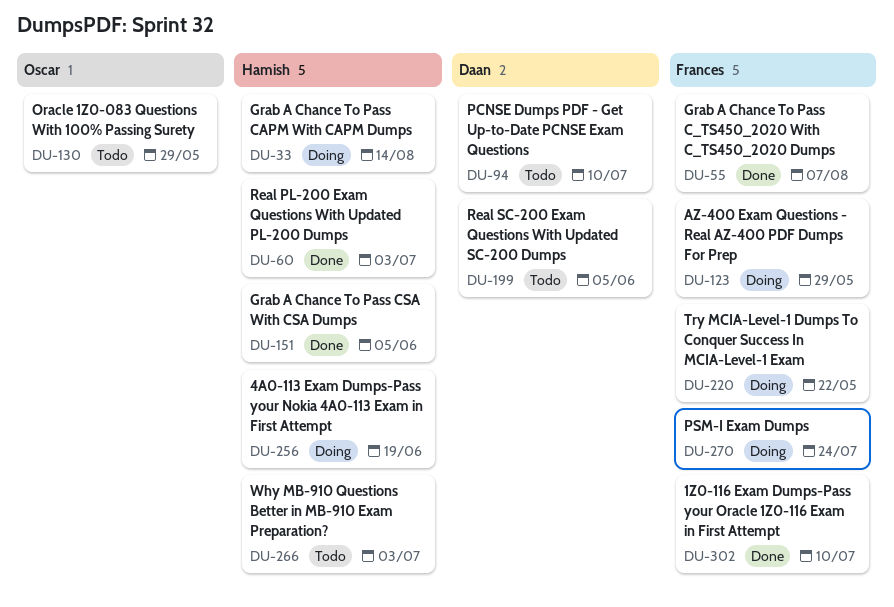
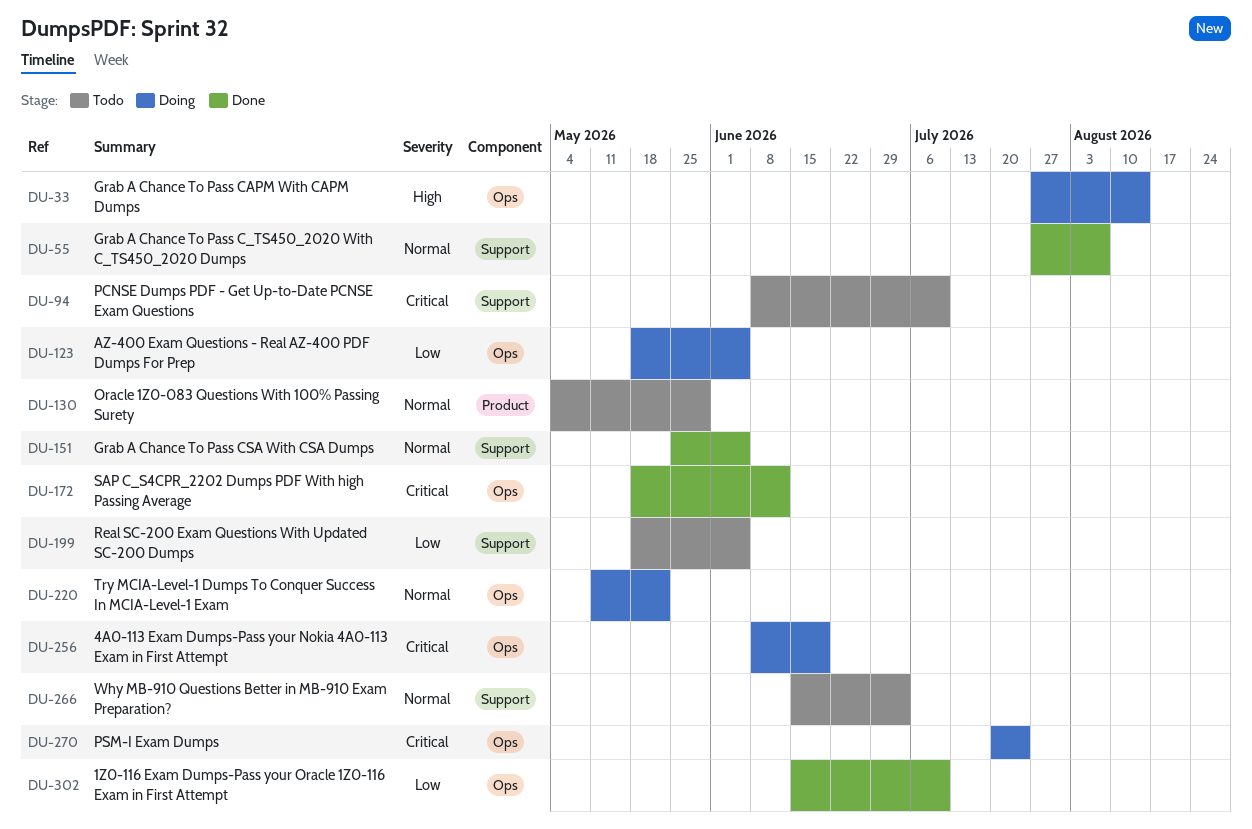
DU-60: present -> none
DU-123, due: May 29 -> Jun 5
DU-172: none -> present

